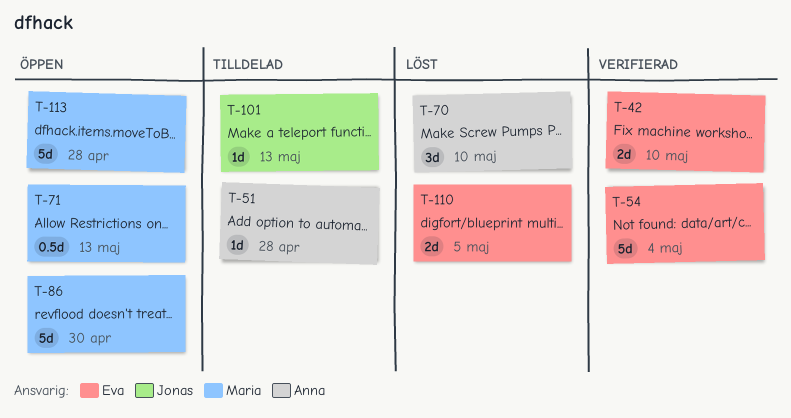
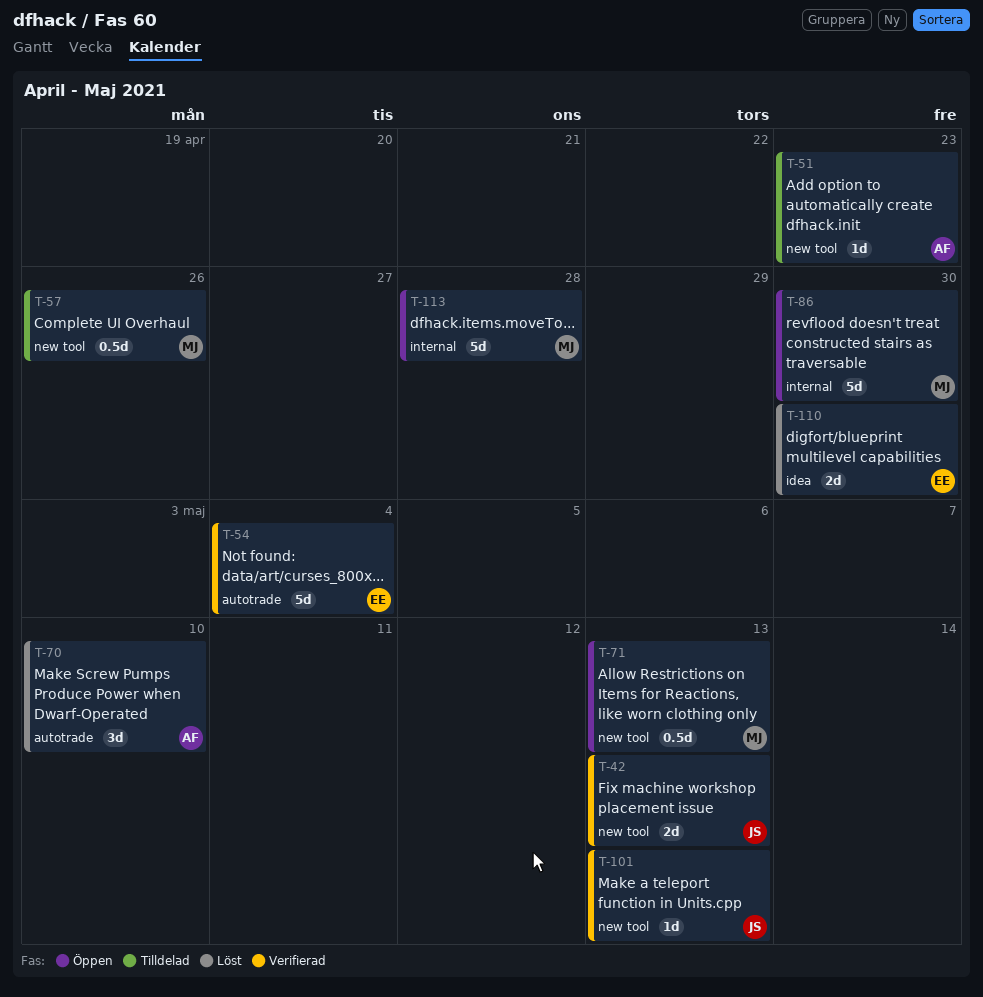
T-42, owner: Eva -> Jonas
T-42, due: May 10 -> May 13
T-51, due: Apr 28 -> Apr 23
T-57: none -> present
T-101, status: Tilldelad -> Verifierad
T-110, due: May 5 -> Apr 30

